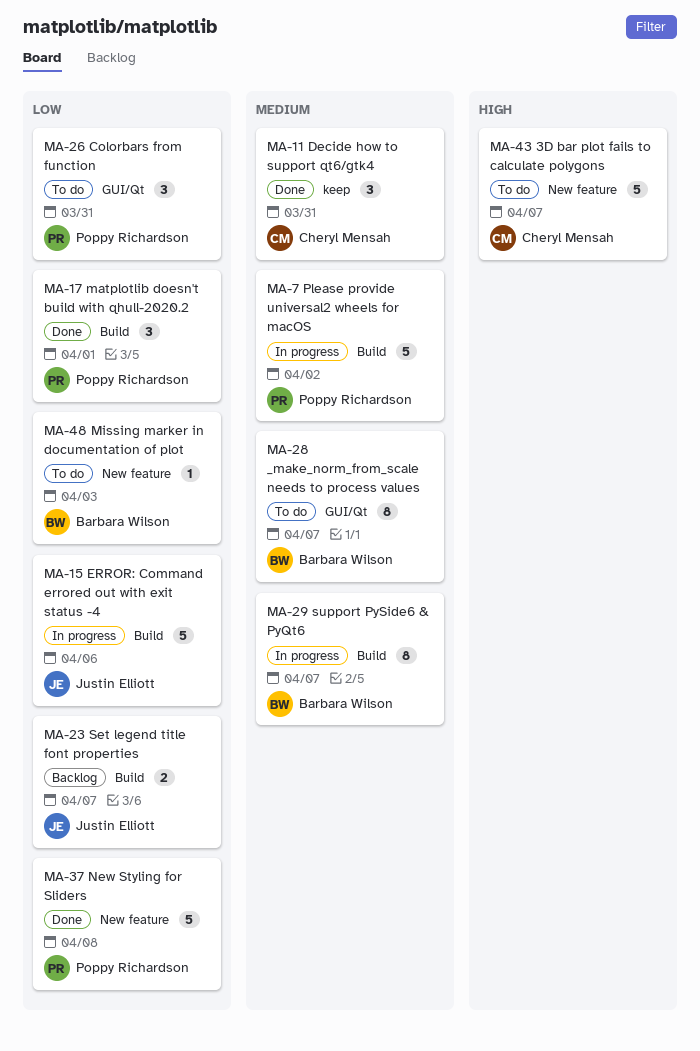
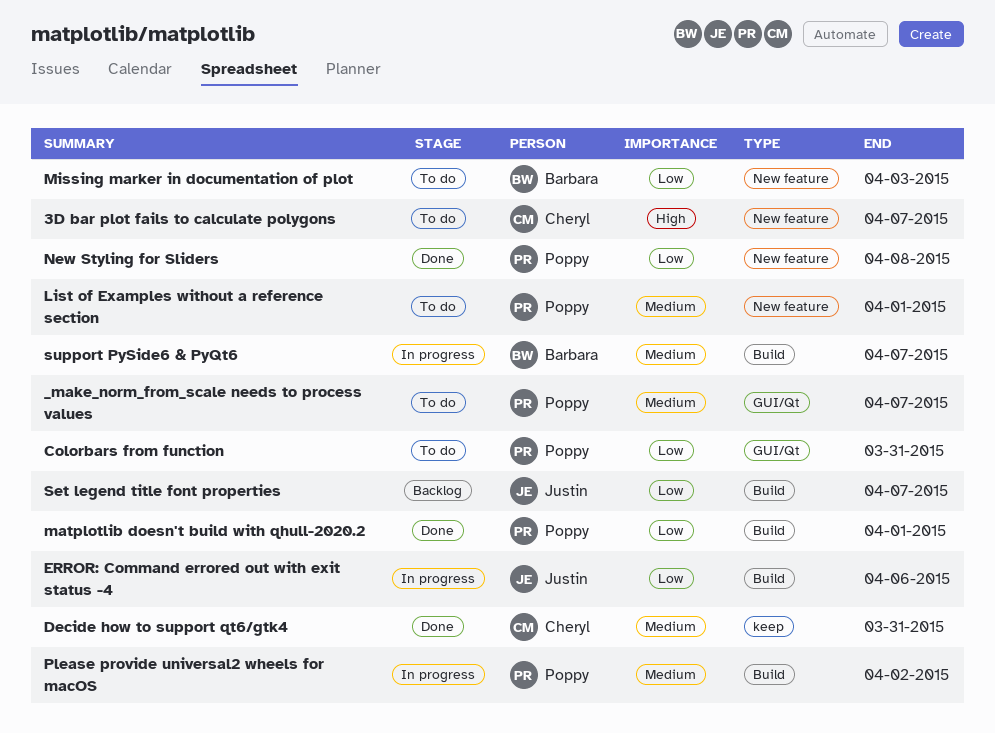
_make_norm_from_scale needs to process values, owner: Barbara Wilson -> Poppy Richardson
List of Examples without a reference section: none -> present

